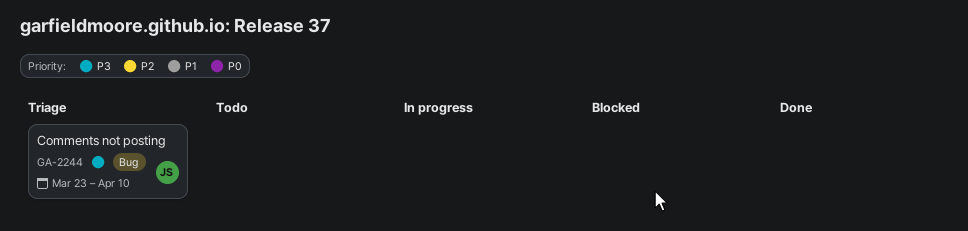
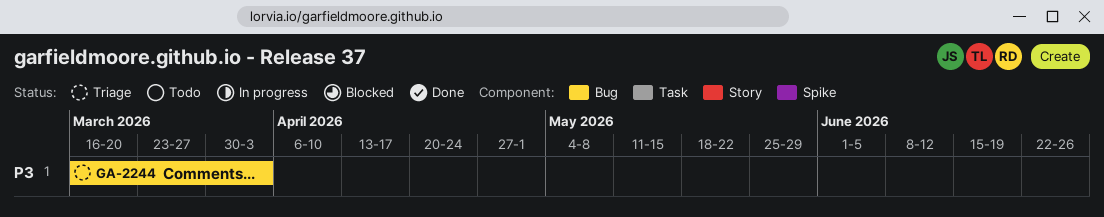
GA-2244, start: Mar 23 -> Mar 16
GA-2244, due: Apr 10 -> Apr 3

